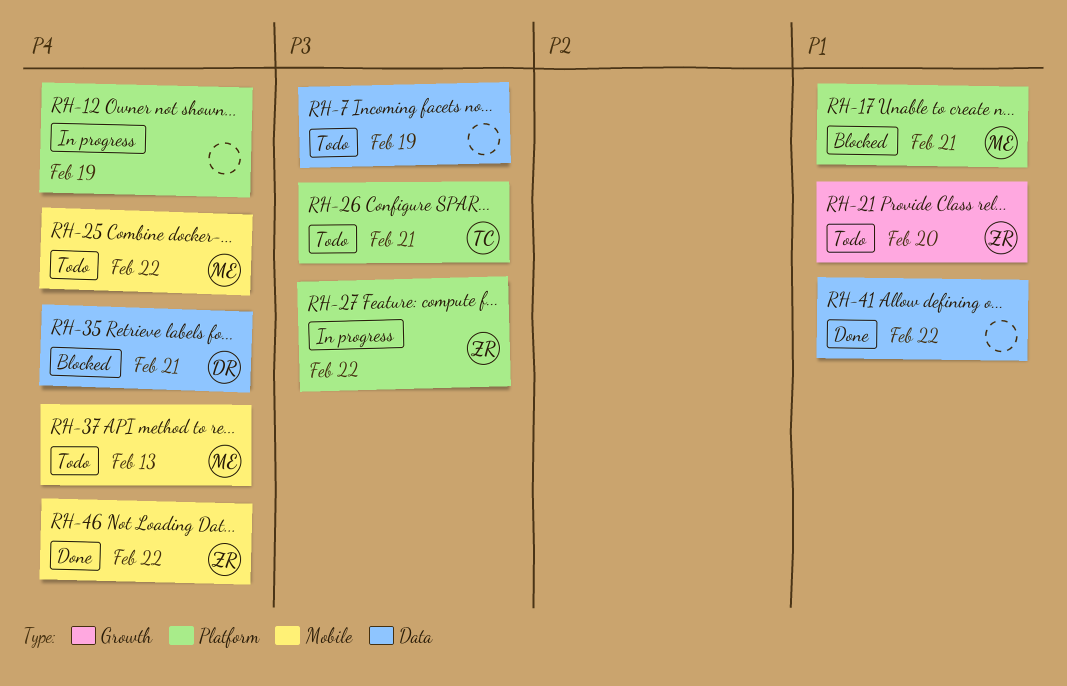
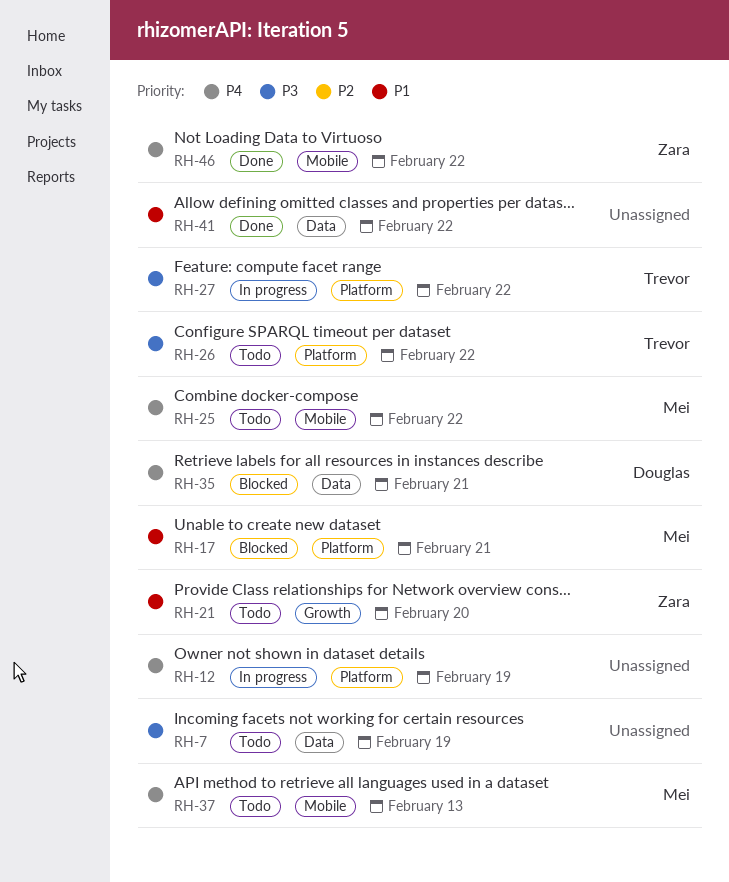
RH-26, due: Feb 21 -> Feb 22
RH-27, owner: Zara -> Trevor

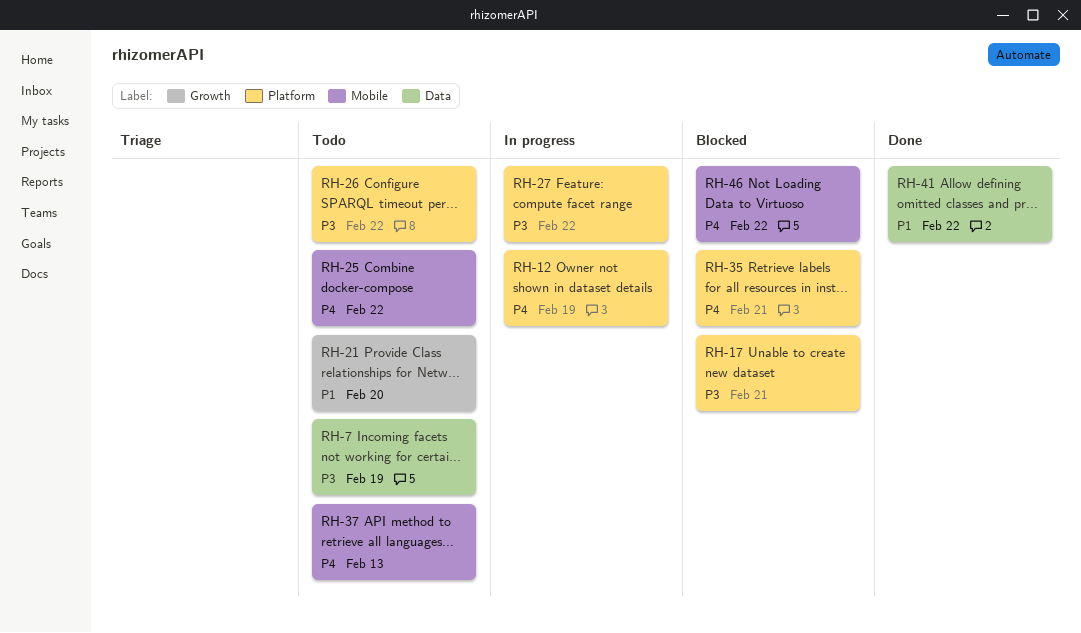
RH-17, priority: P1 -> P3
RH-35, label: Data -> Platform
RH-46, status: Done -> Blocked

